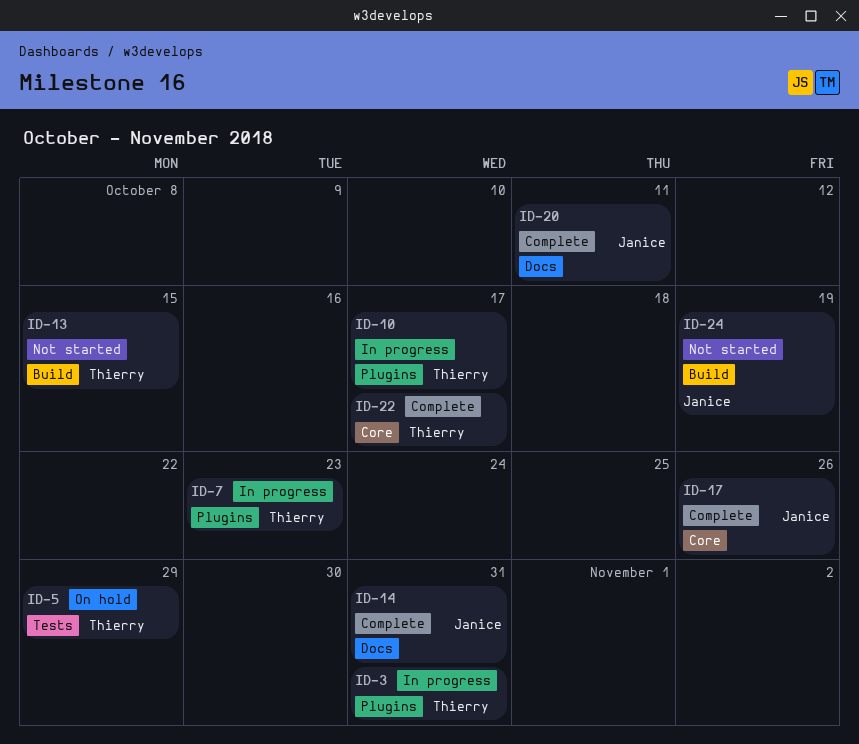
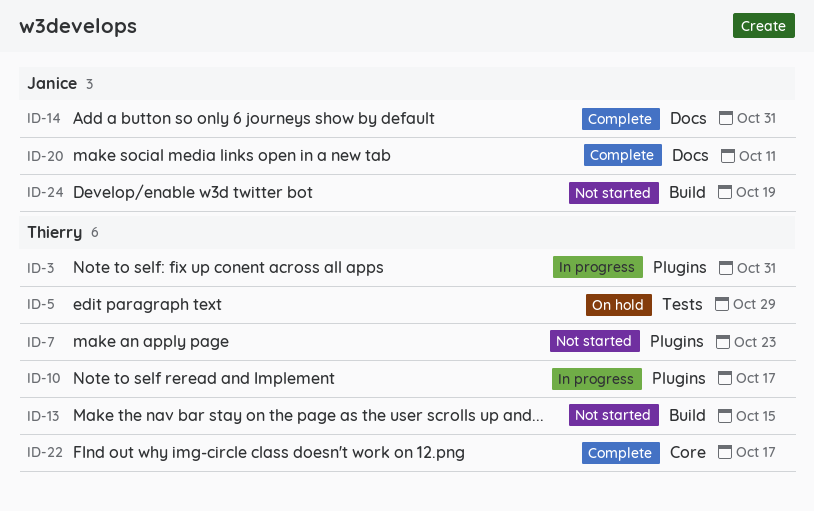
ID-7, status: In progress -> Not started
ID-17: present -> none

